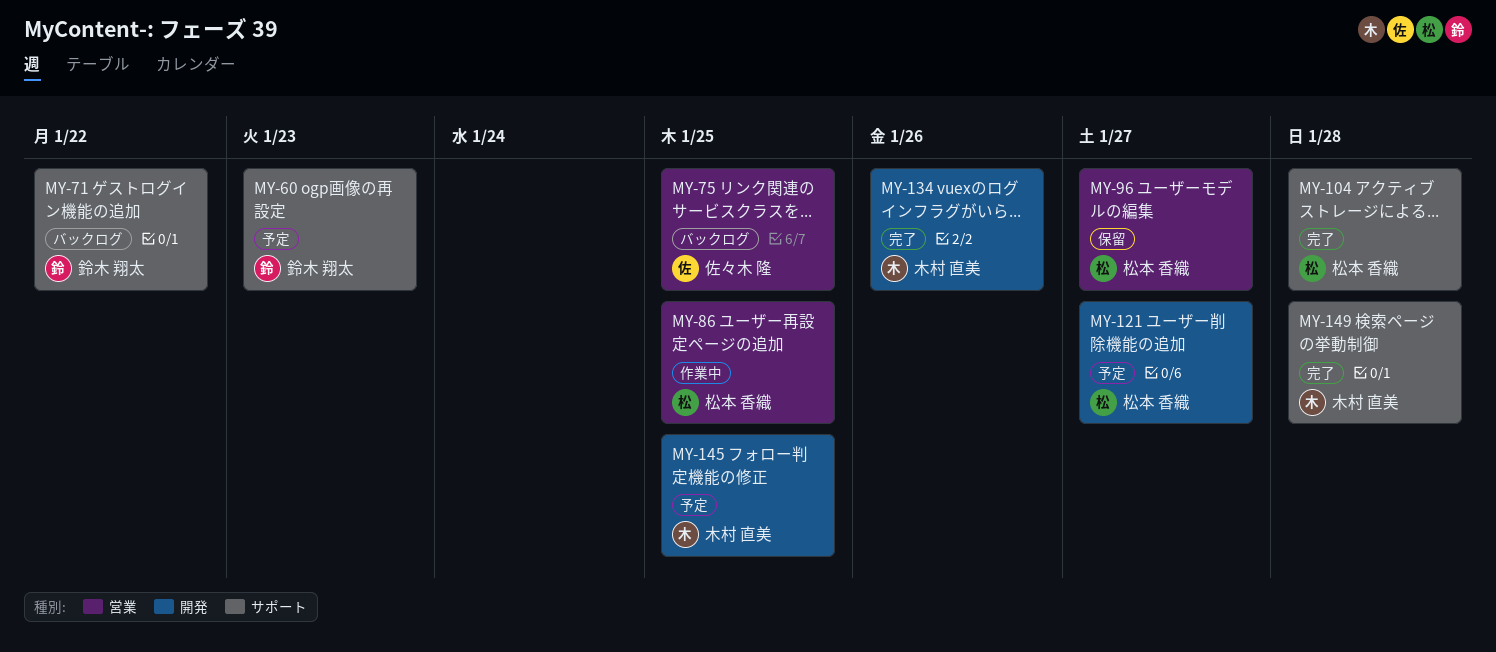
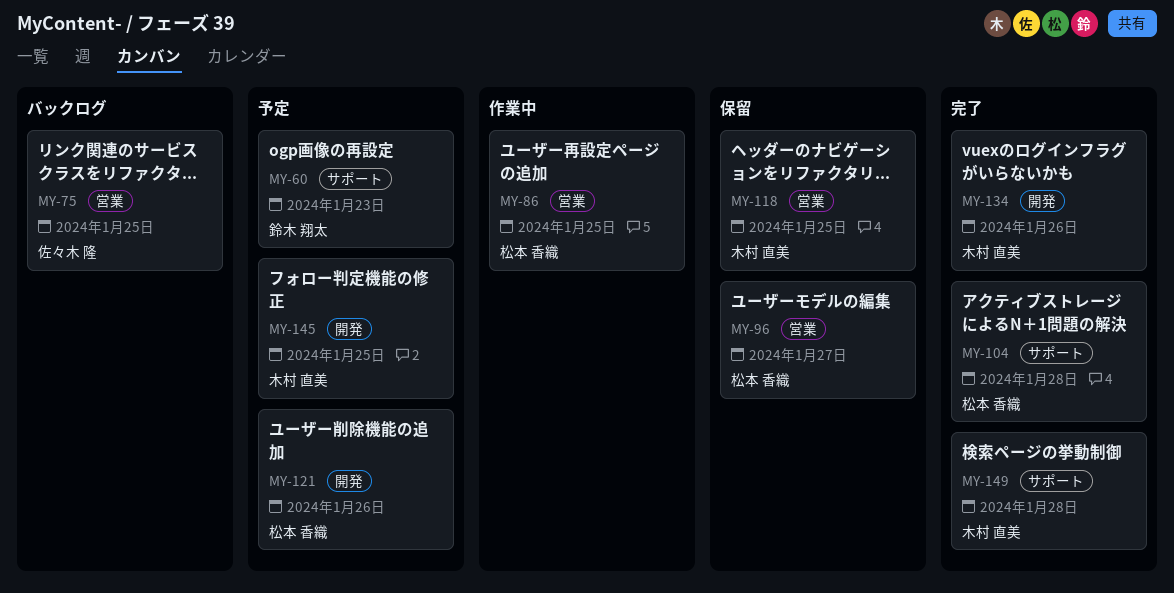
MY-71: present -> none
MY-118: none -> present
MY-121, due: Jan 27 -> Jan 26

